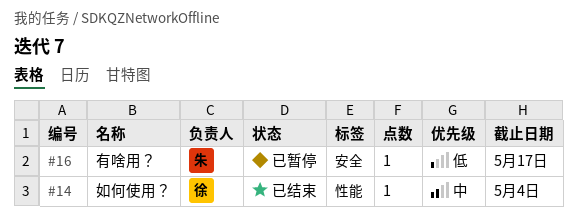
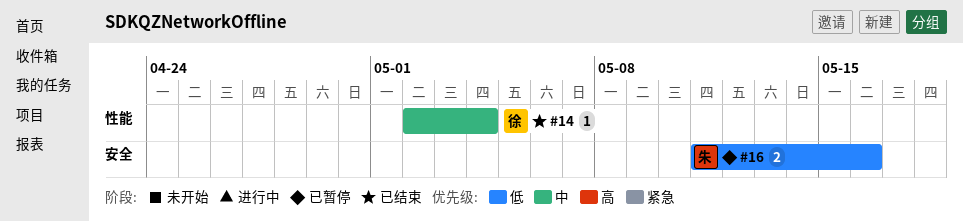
#16, estimate: 1 -> 2
#16, due: May 17 -> May 16

